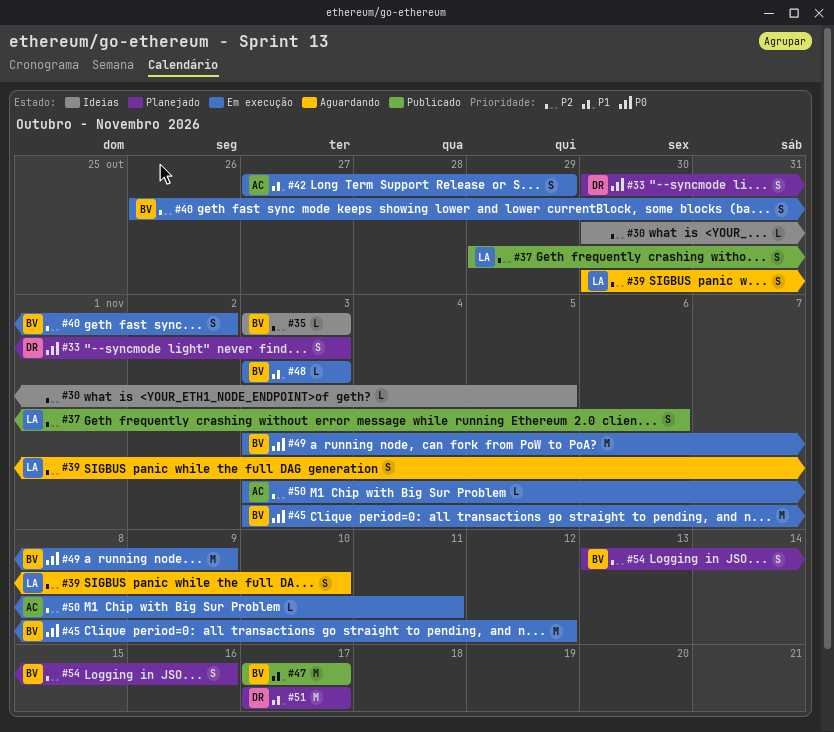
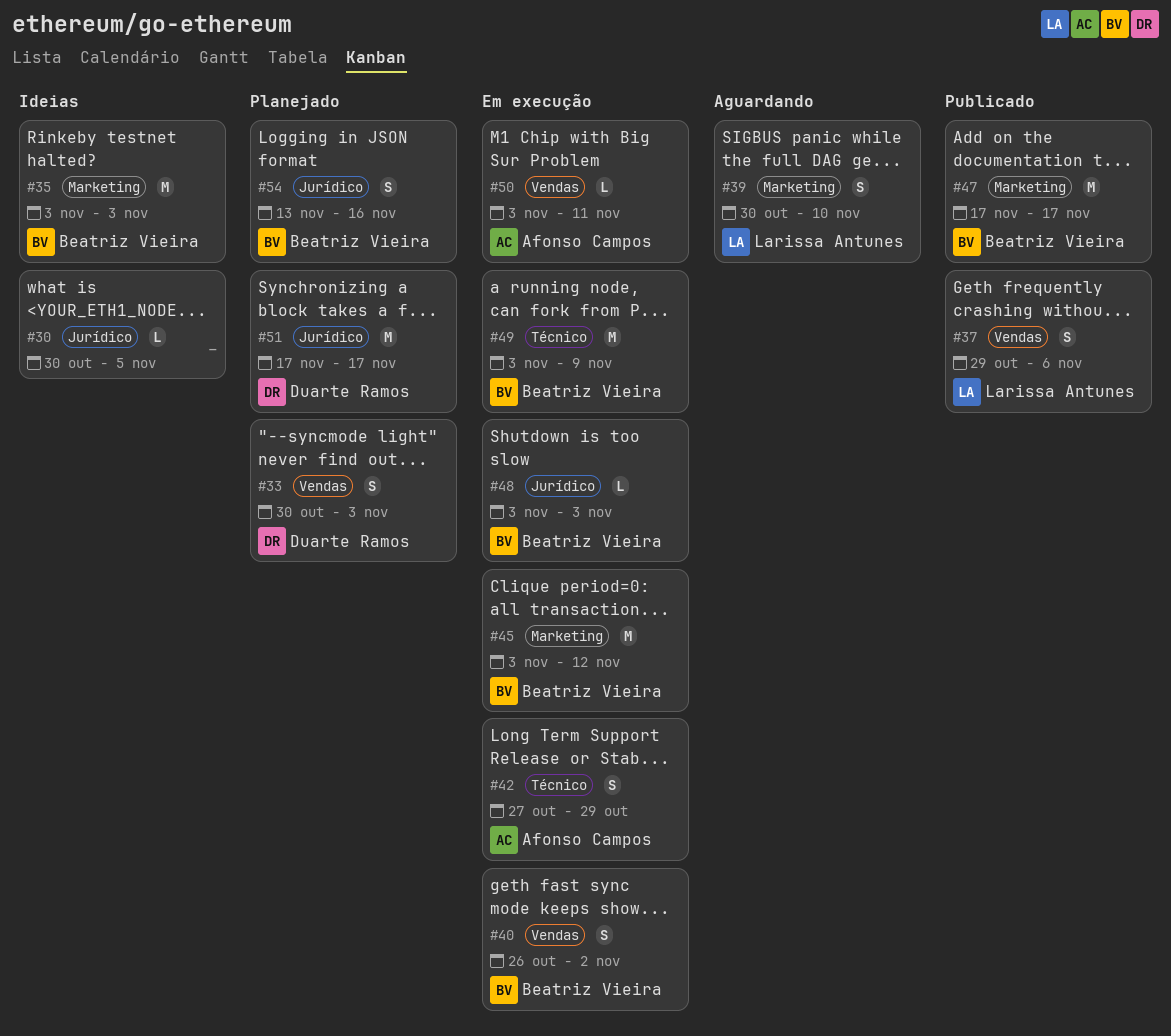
#35, estimate: L -> M

